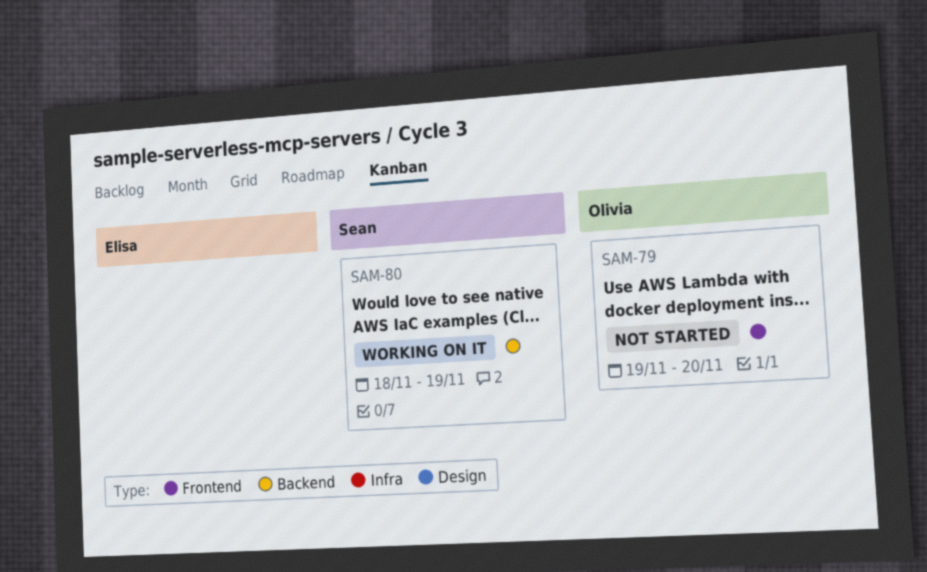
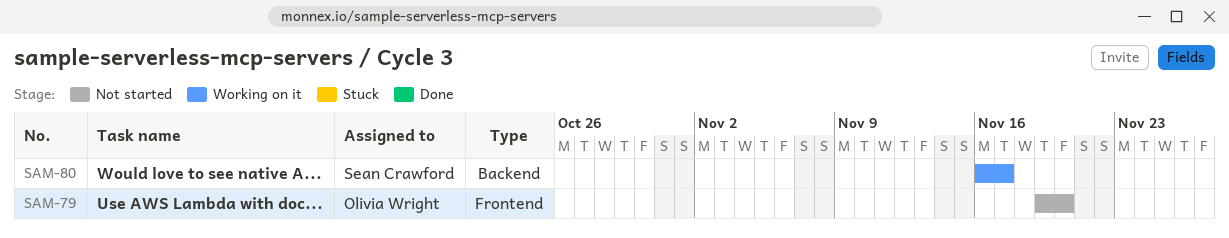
SAM-80, start: Nov 18 -> Nov 16
SAM-80, due: Nov 19 -> Nov 17

